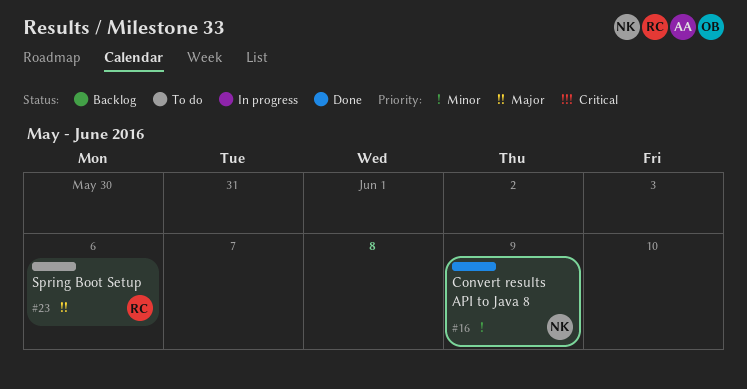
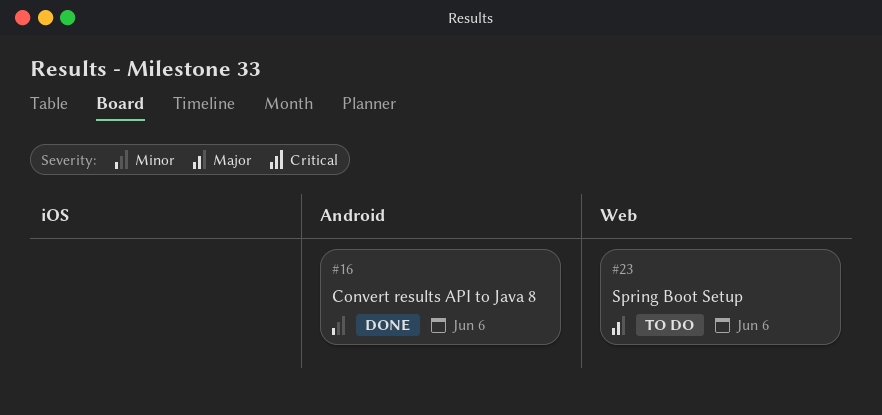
#16, due: Jun 9 -> Jun 6

